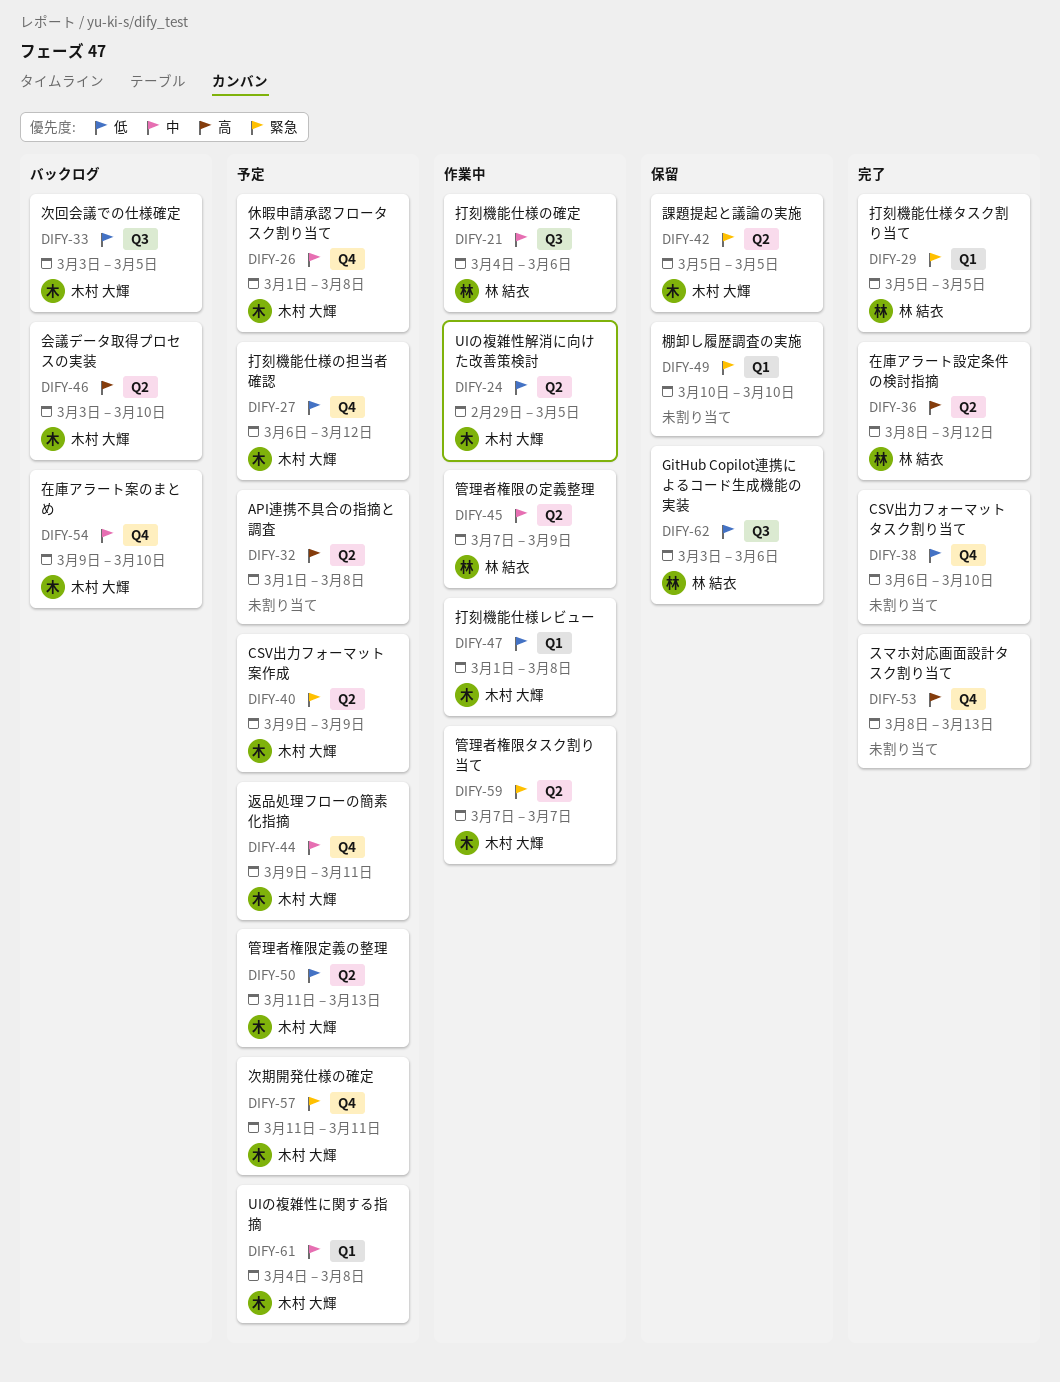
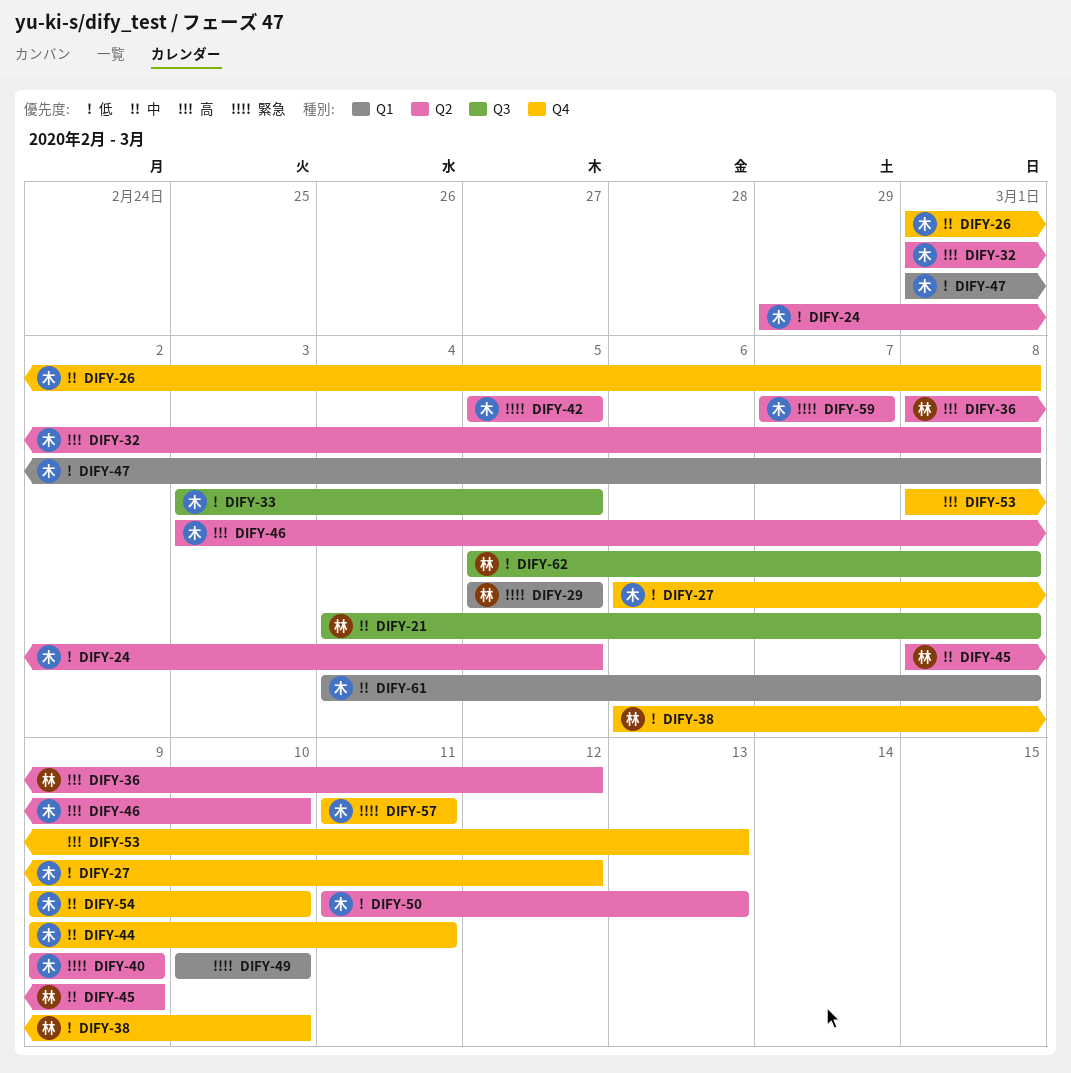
DIFY-21, due: Mar 6 -> Mar 8
DIFY-32, owner: none -> 木村 大輝
DIFY-38, owner: none -> 林 結衣
DIFY-45, start: Mar 7 -> Mar 8
DIFY-62, start: Mar 3 -> Mar 5
DIFY-62, due: Mar 6 -> Mar 8

